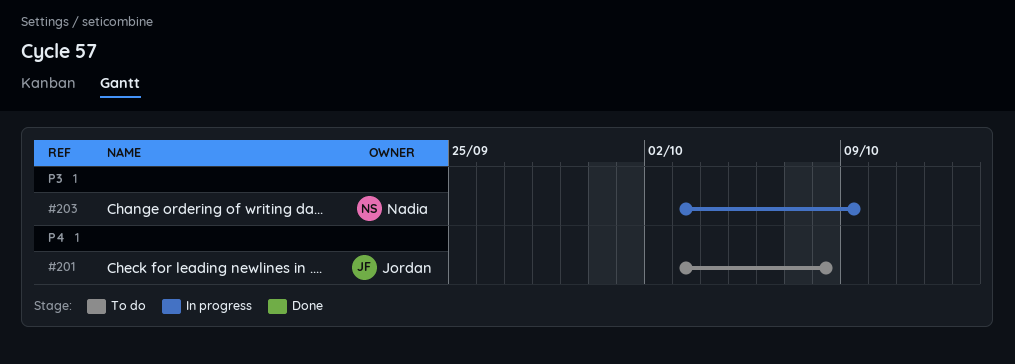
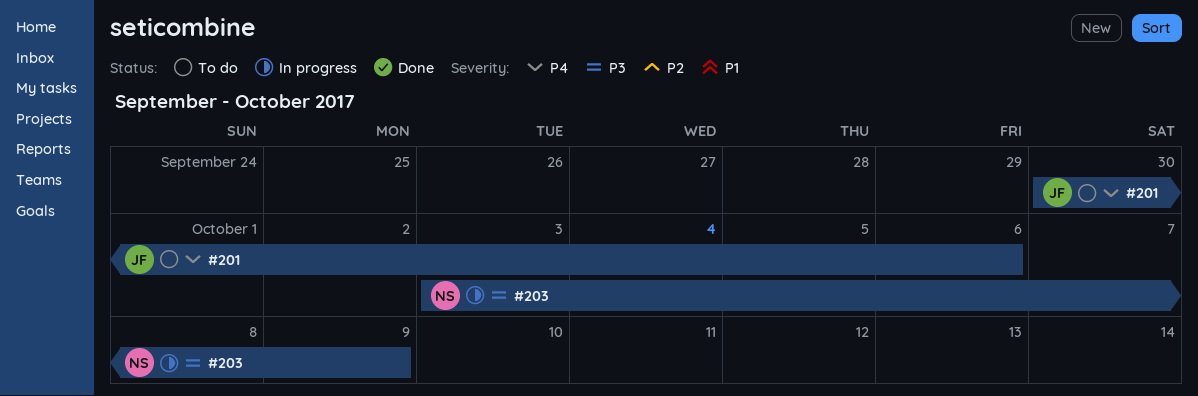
#201, start: Oct 3 -> Sep 30
#201, due: Oct 8 -> Oct 6

